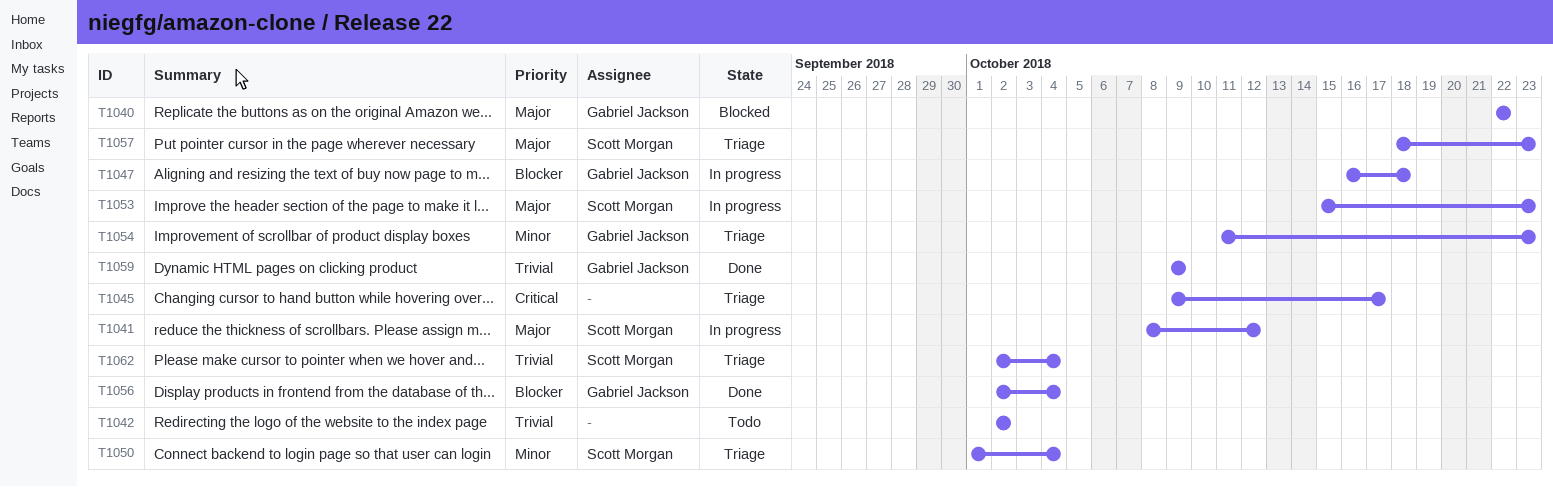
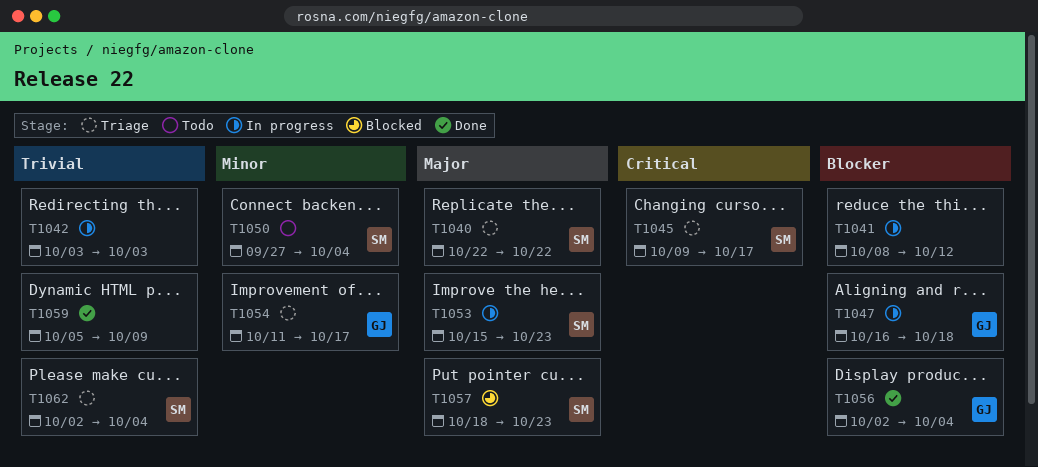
T1040, status: Blocked -> Triage
T1040, owner: Gabriel Jackson -> Scott Morgan
T1041, owner: Scott Morgan -> none
T1041, priority: Major -> Blocker
T1042, status: Todo -> In progress
T1042, start: Oct 2 -> Oct 3
T1042, due: Oct 2 -> Oct 3
T1045, owner: none -> Scott Morgan
T1050, status: Triage -> Todo
T1050, start: Oct 1 -> Sep 27
T1054, due: Oct 23 -> Oct 17
T1057, status: Triage -> Blocked
T1059, owner: Gabriel Jackson -> none
T1059, start: Oct 9 -> Oct 5

